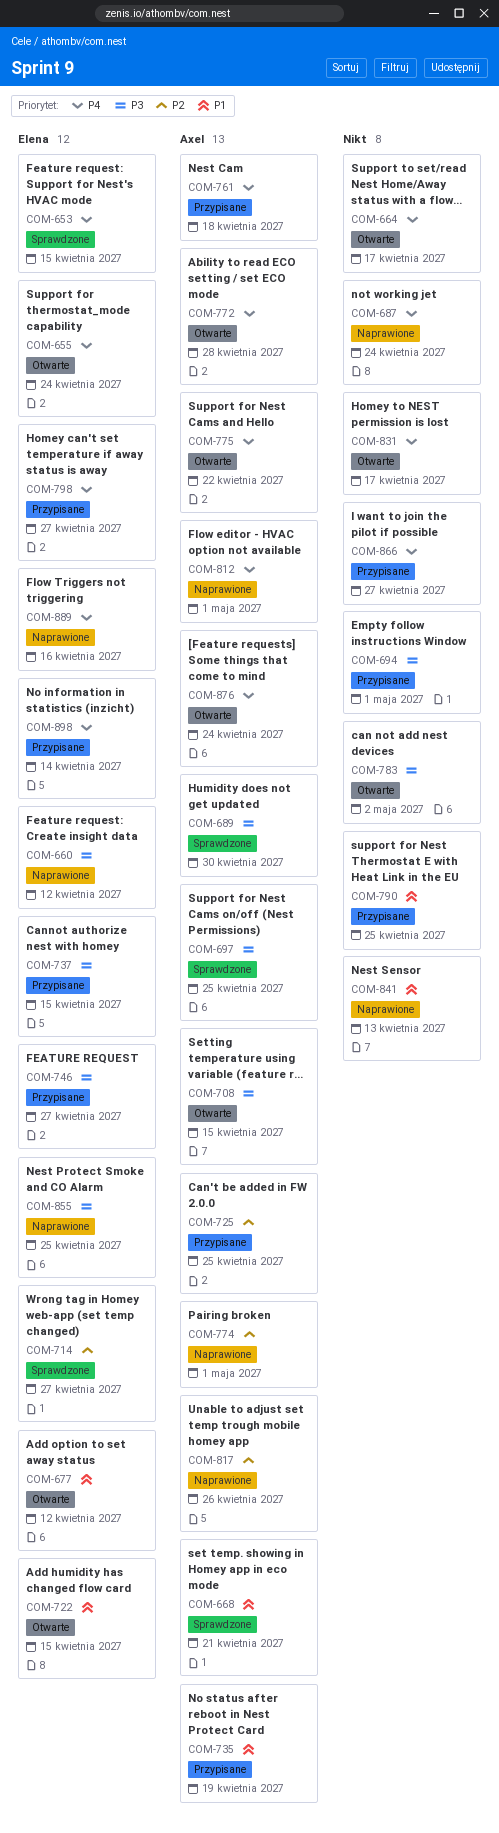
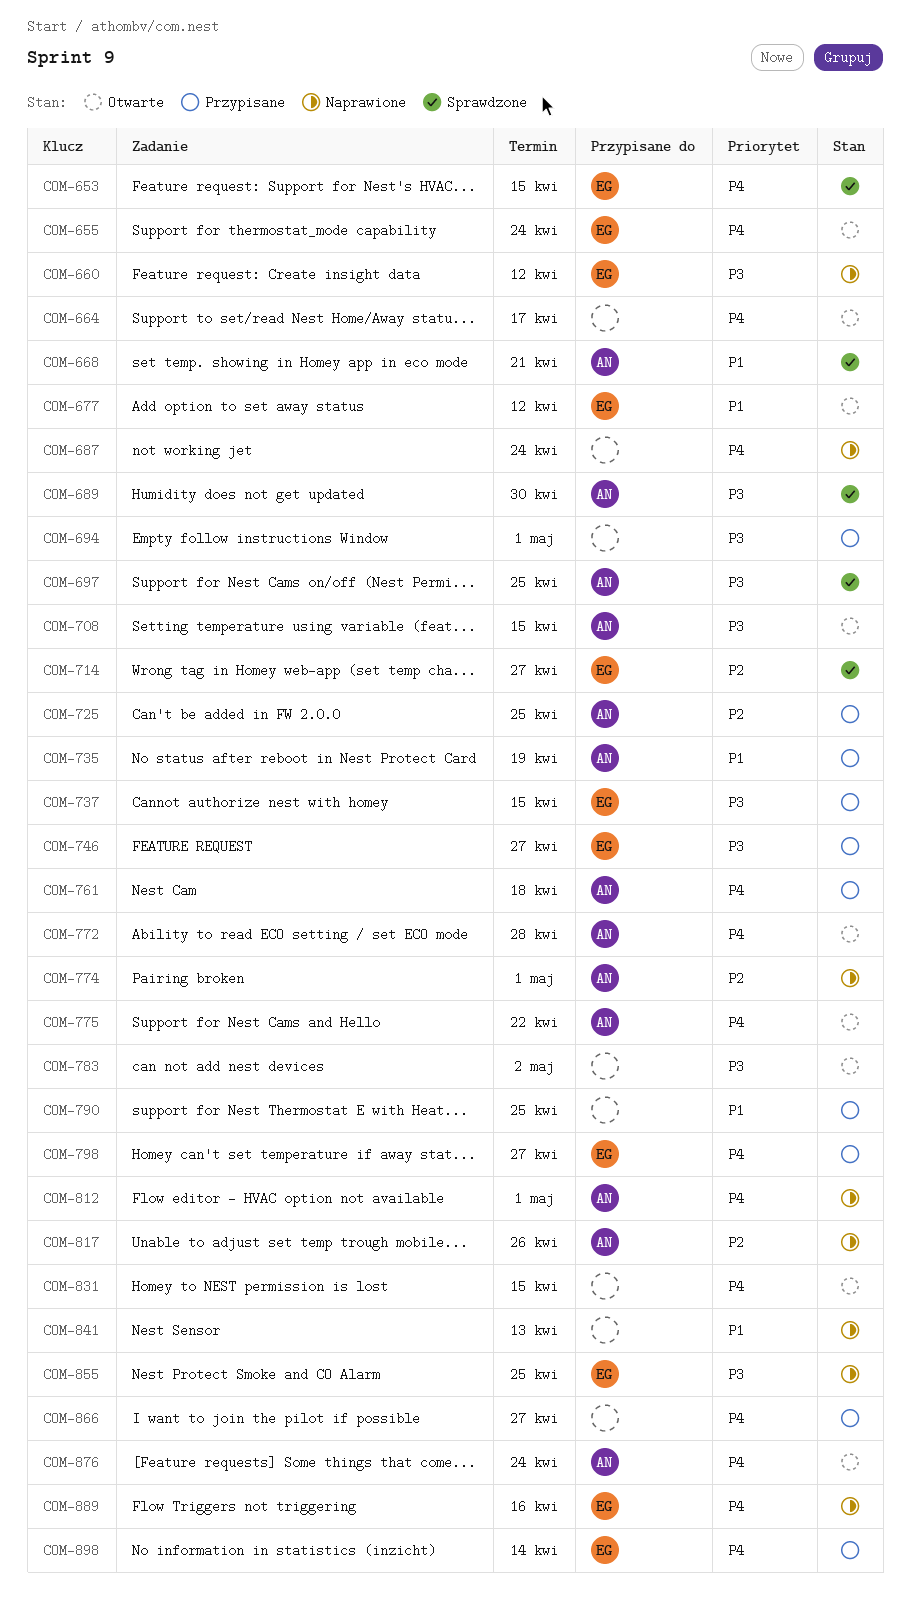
COM-722: present -> none
COM-831, due: Apr 17 -> Apr 15

